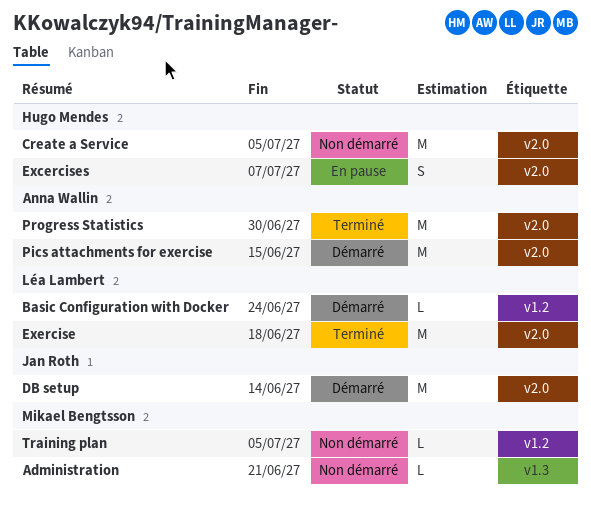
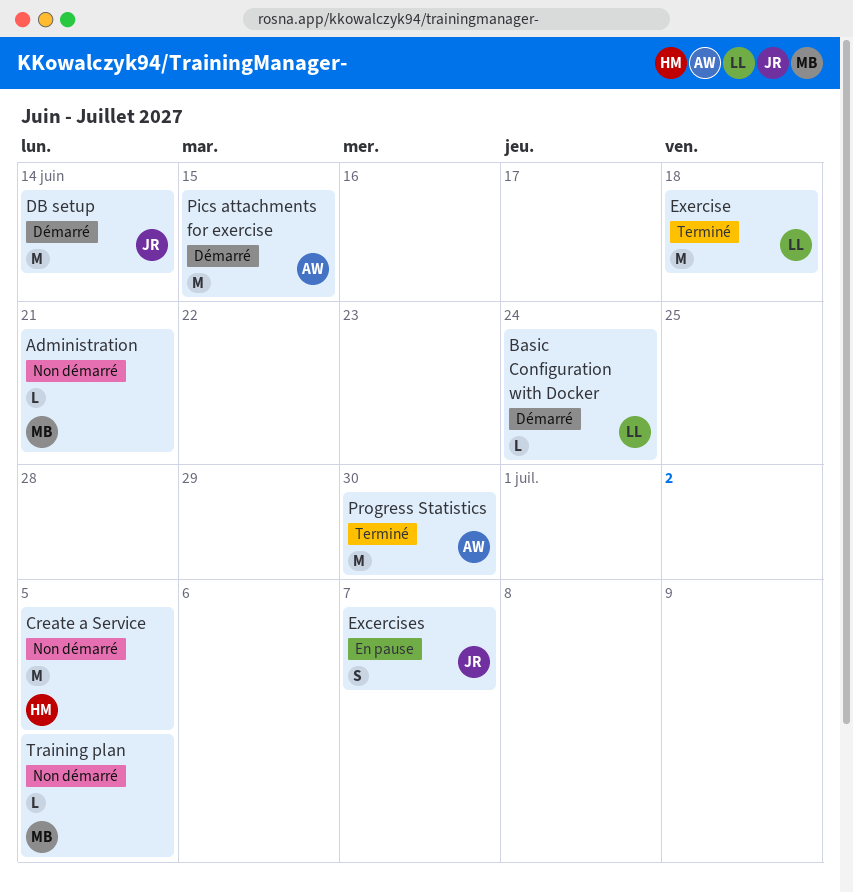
Excercises, owner: Hugo Mendes -> Jan Roth

